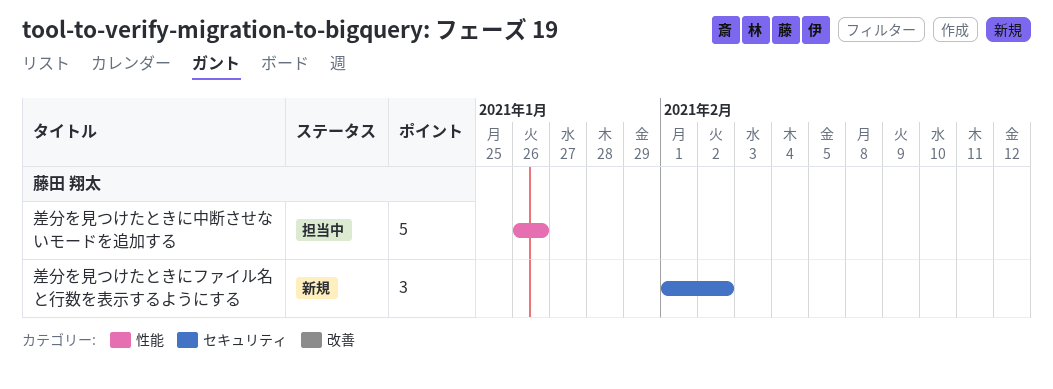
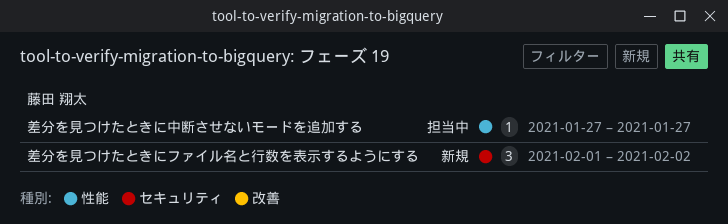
差分を見つけたときに中断させないモードを追加する, estimate: 5 -> 1
差分を見つけたときに中断させないモードを追加する, start: Jan 26 -> Jan 27
差分を見つけたときに中断させないモードを追加する, due: Jan 26 -> Jan 27

